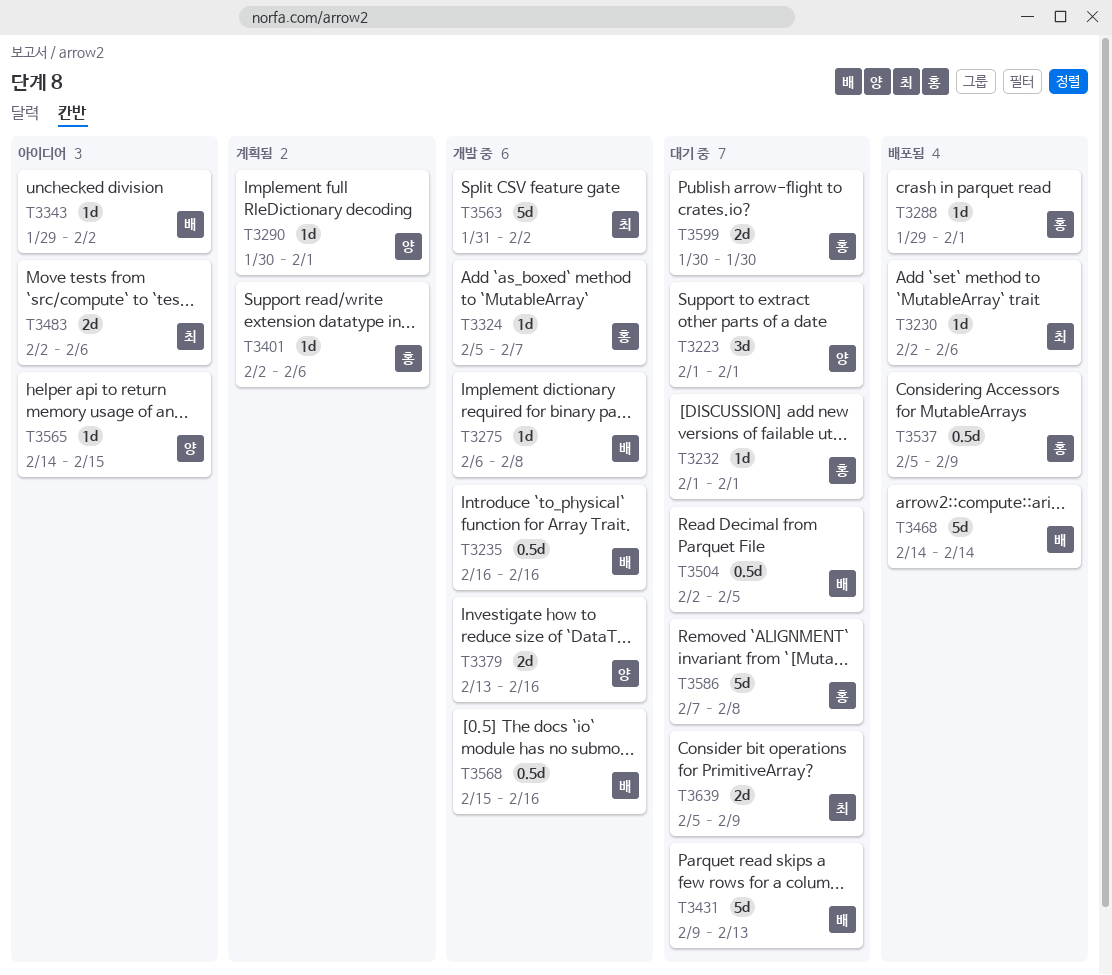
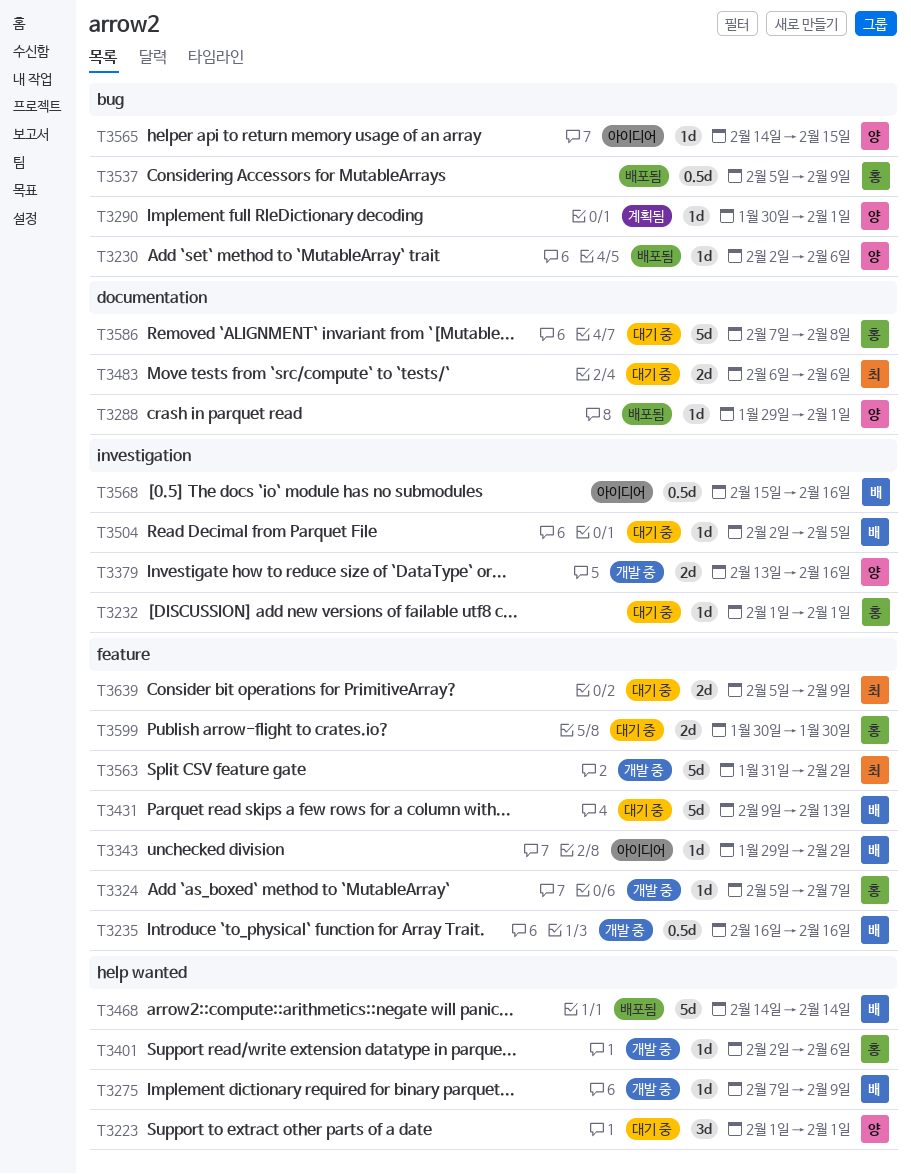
T3230, owner: 최 -> 양
T3275, start: Feb 6 -> Feb 7
T3275, due: Feb 8 -> Feb 9
T3288, owner: 홍 -> 양
T3401, status: 계획됨 -> 개발 중
T3483, status: 아이디어 -> 대기 중
T3483, start: Feb 2 -> Feb 6
T3504, estimate: 0.5d -> 1d
T3568, status: 개발 중 -> 아이디어

